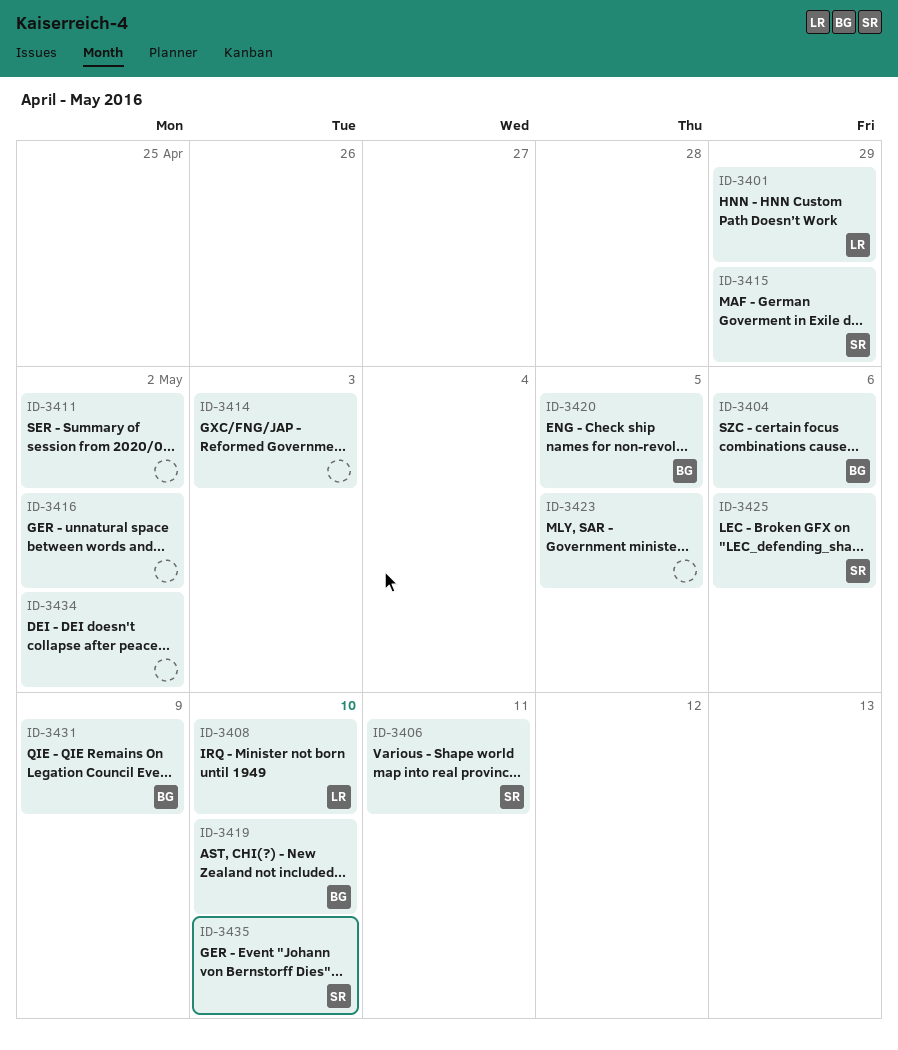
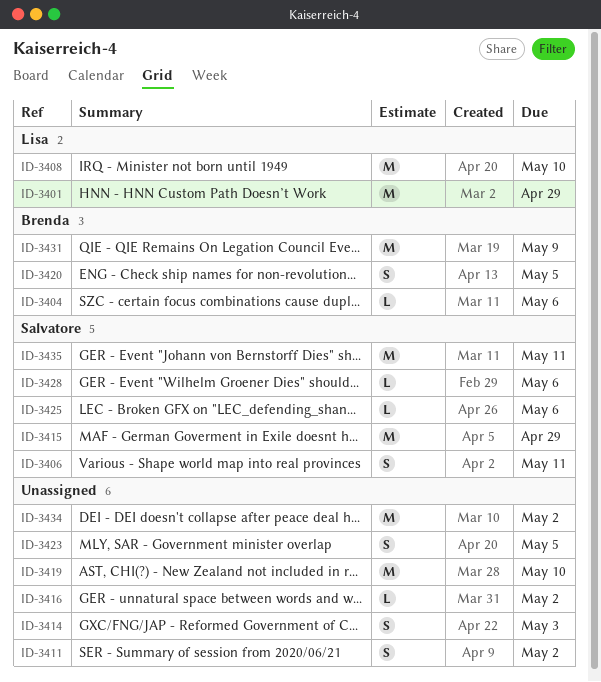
ID-3419, owner: Brenda -> none
ID-3428: none -> present
ID-3435, due: May 10 -> May 11

